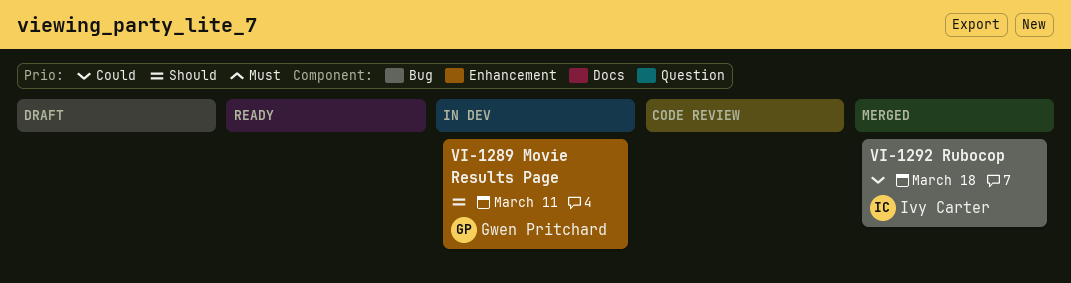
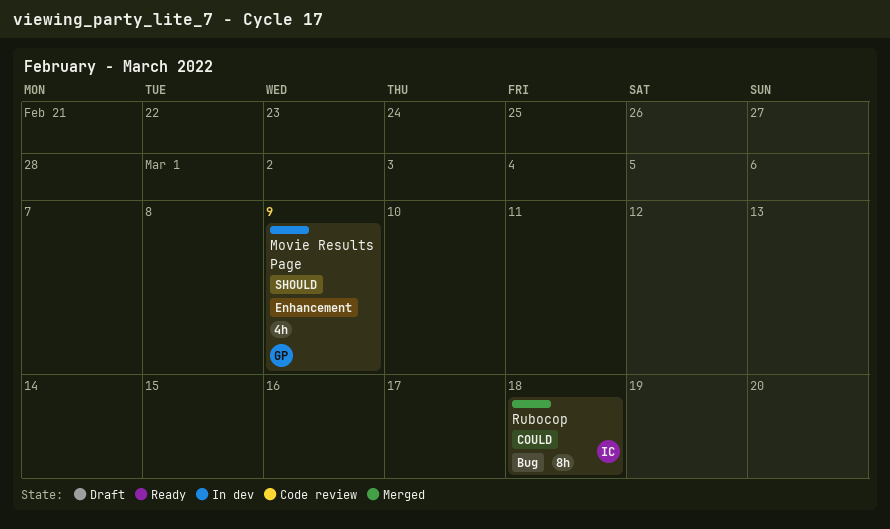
Movie Results Page, due: Mar 11 -> Mar 9

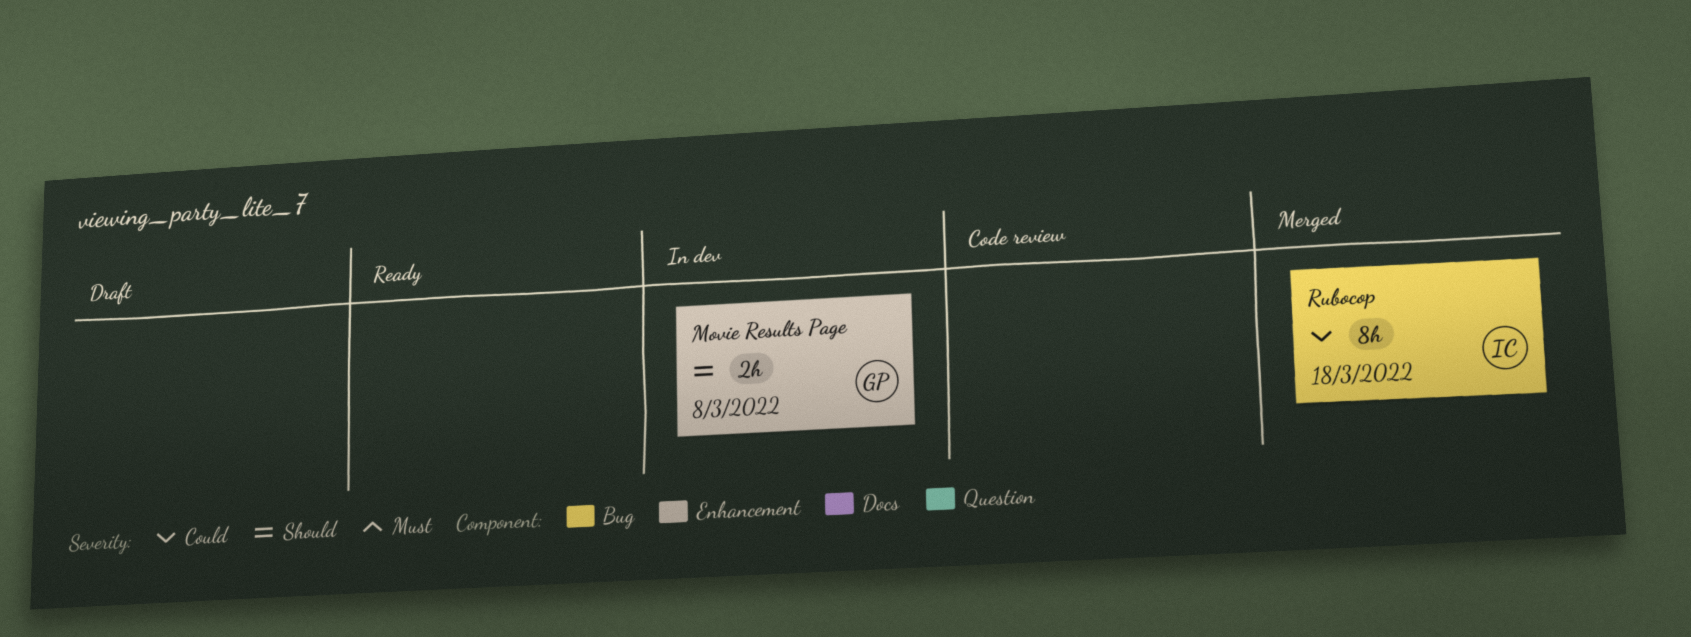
Movie Results Page, estimate: 4h -> 2h
Movie Results Page, due: Mar 9 -> Mar 8

